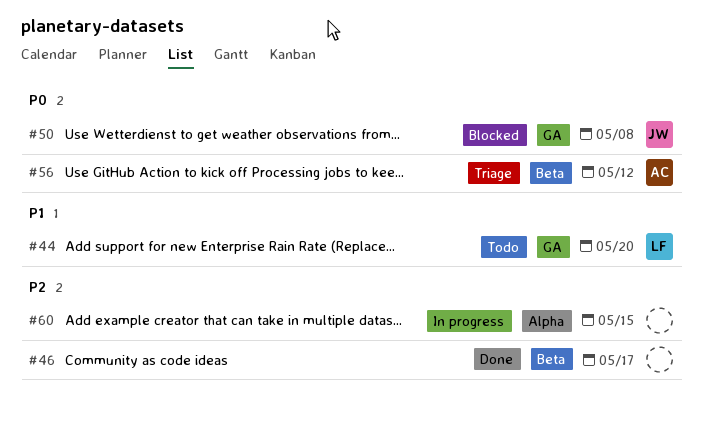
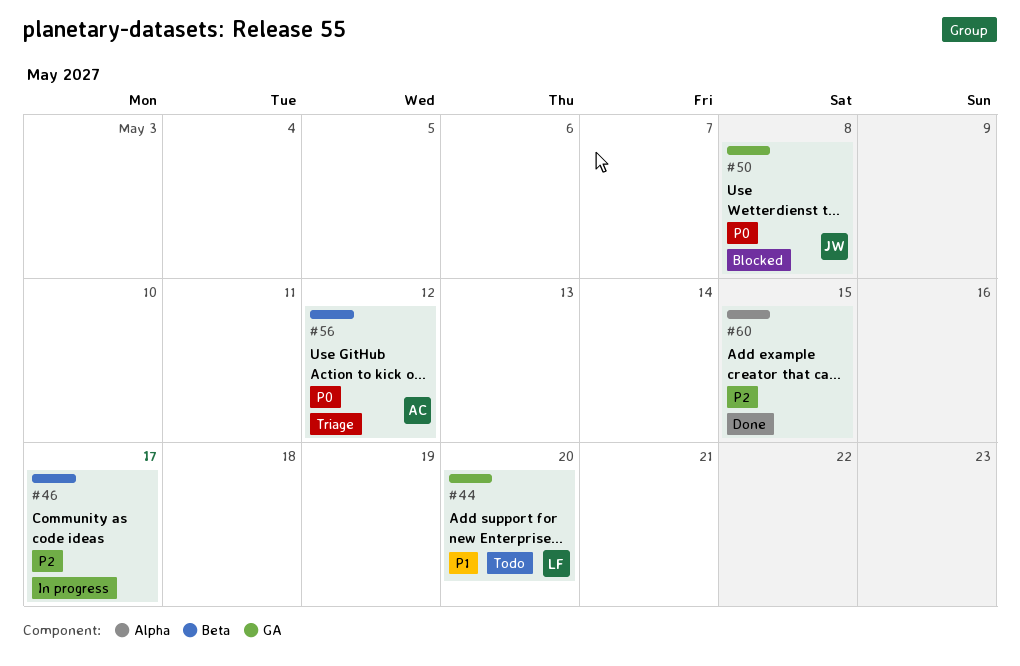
#46, status: Done -> In progress
#60, status: In progress -> Done

